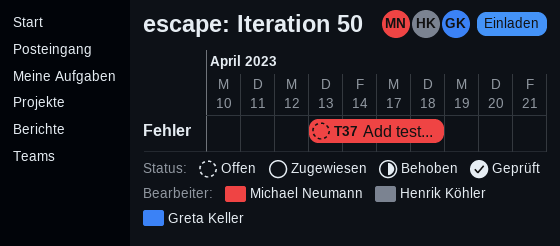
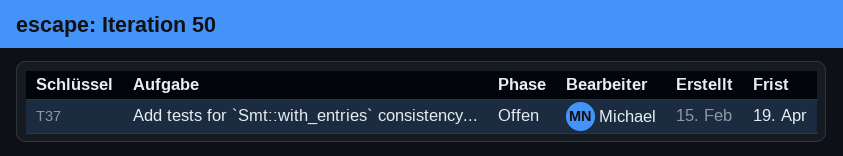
T37, due: Apr 18 -> Apr 19

